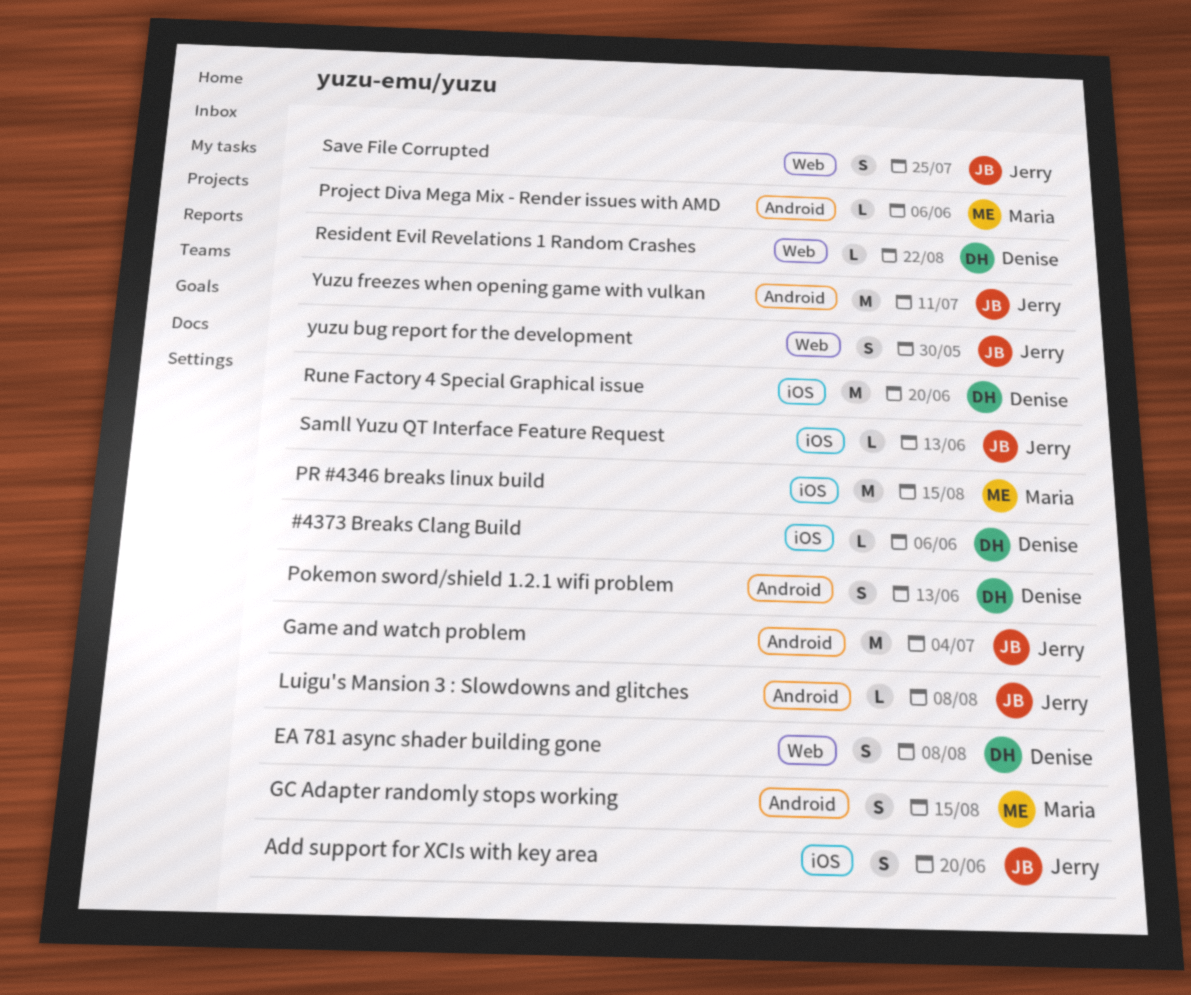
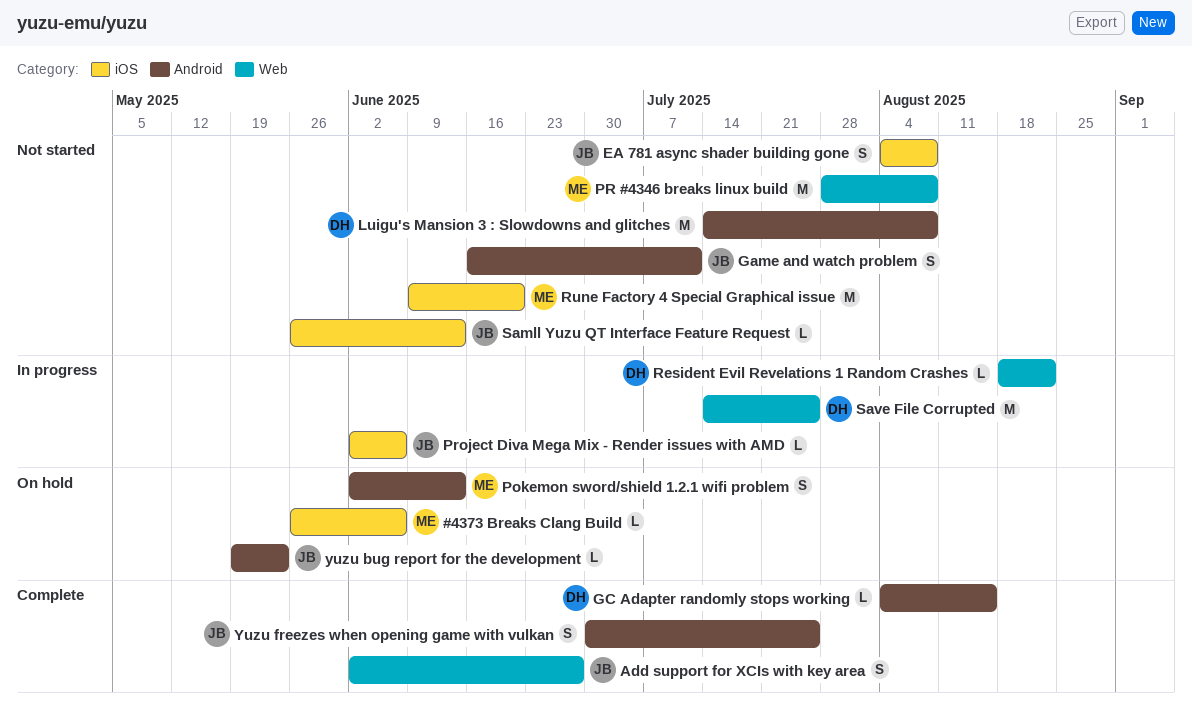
#4373 Breaks Clang Build, owner: Denise -> Maria
Add support for XCIs with key area, label: iOS -> Web
Add support for XCIs with key area, due: Jun 20 -> Jun 27
EA 781 async shader building gone, owner: Denise -> Jerry
EA 781 async shader building gone, label: Web -> iOS
Game and watch problem, estimate: M -> S
Game and watch problem, due: Jul 4 -> Jul 11
GC Adapter randomly stops working, owner: Maria -> Denise
GC Adapter randomly stops working, estimate: S -> L
Luigu's Mansion 3 : Slowdowns and glitches, owner: Jerry -> Denise
Luigu's Mansion 3 : Slowdowns and glitches, estimate: L -> M
Pokemon sword/shield 1.2.1 wifi problem, owner: Denise -> Maria
PR #4346 breaks linux build, label: iOS -> Web
PR #4346 breaks linux build, due: Aug 15 -> Aug 8
Project Diva Mega Mix - Render issues with AMD, owner: Maria -> Jerry
Project Diva Mega Mix - Render issues with AMD, label: Android -> iOS
Rune Factory 4 Special Graphical issue, owner: Denise -> Maria
Save File Corrupted, owner: Jerry -> Denise
Save File Corrupted, estimate: S -> M
yuzu bug report for the development, label: Web -> Android
yuzu bug report for the development, estimate: S -> L
yuzu bug report for the development, due: May 30 -> May 23
Yuzu freezes when opening game with vulkan, estimate: M -> S
Yuzu freezes when opening game with vulkan, due: Jul 11 -> Jul 25

